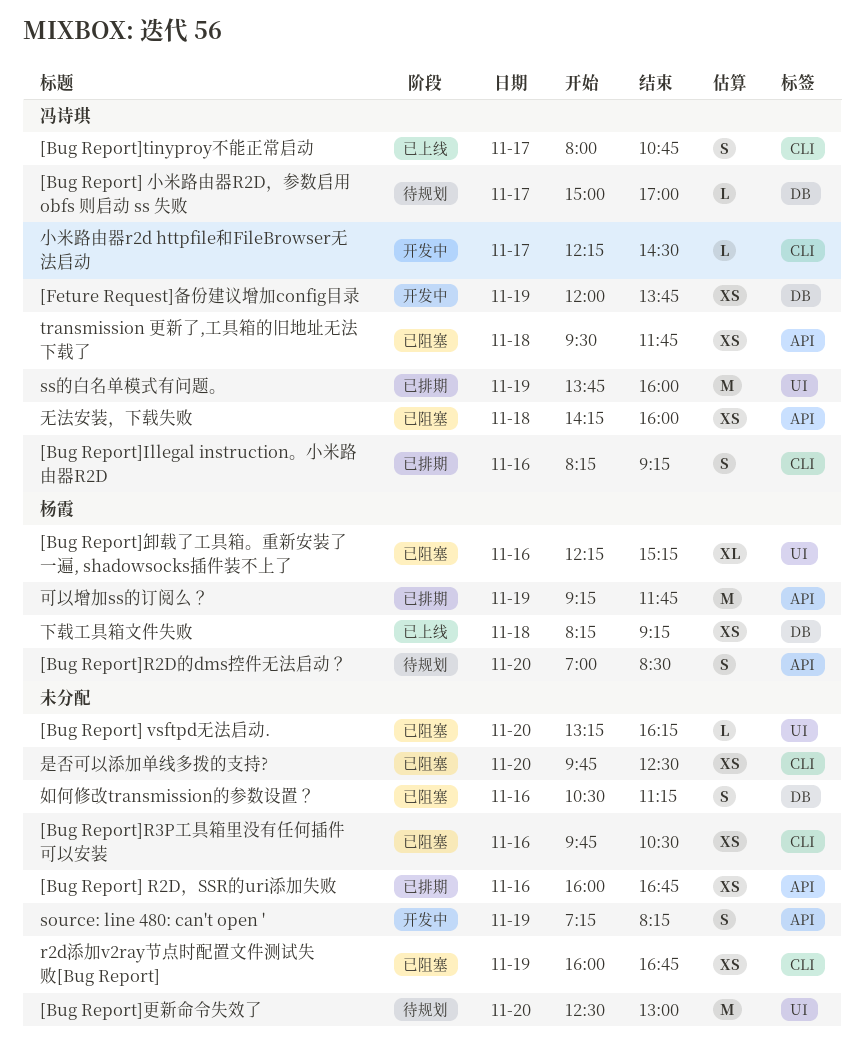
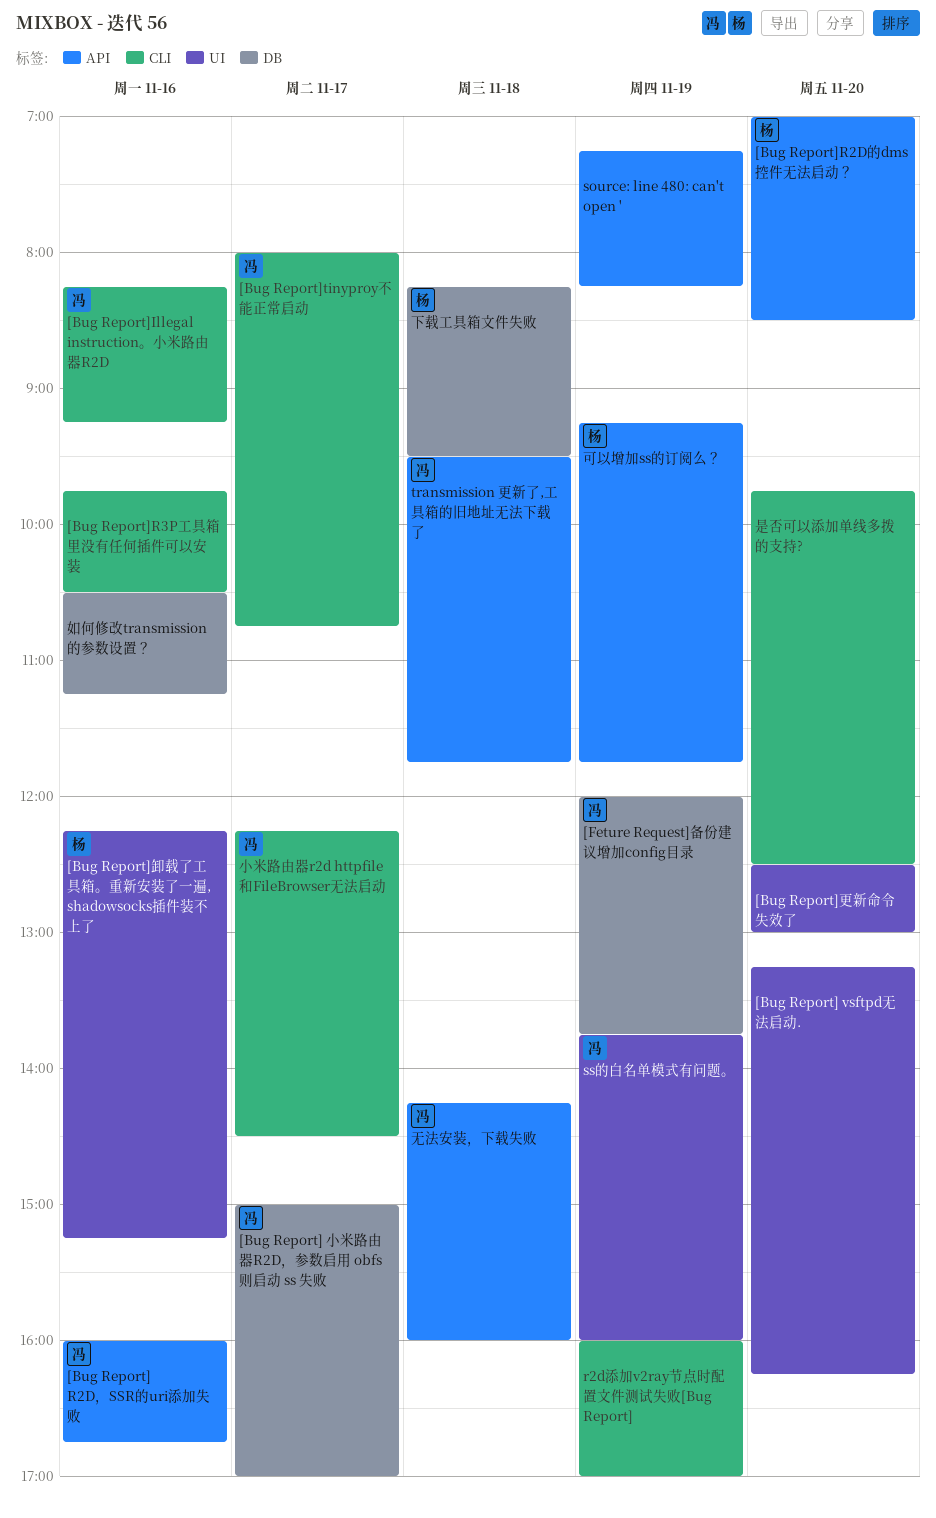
[Bug Report] R2D，SSR的uri添加失败, owner: none -> 冯诗琪
r2d添加v2ray节点时配置文件测试失败[Bug Report], ends: 16:45 -> 17:00
下载工具箱文件失败, ends: 09:15 -> 09:30

